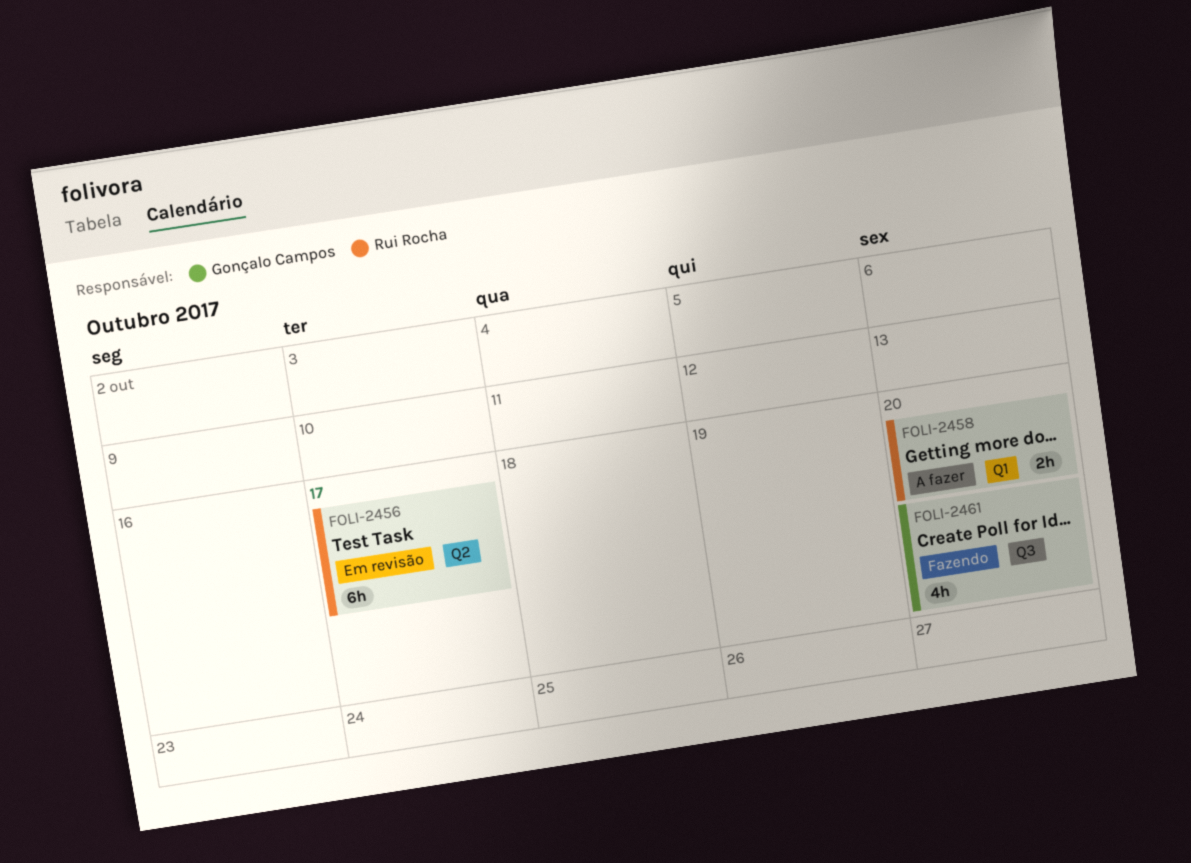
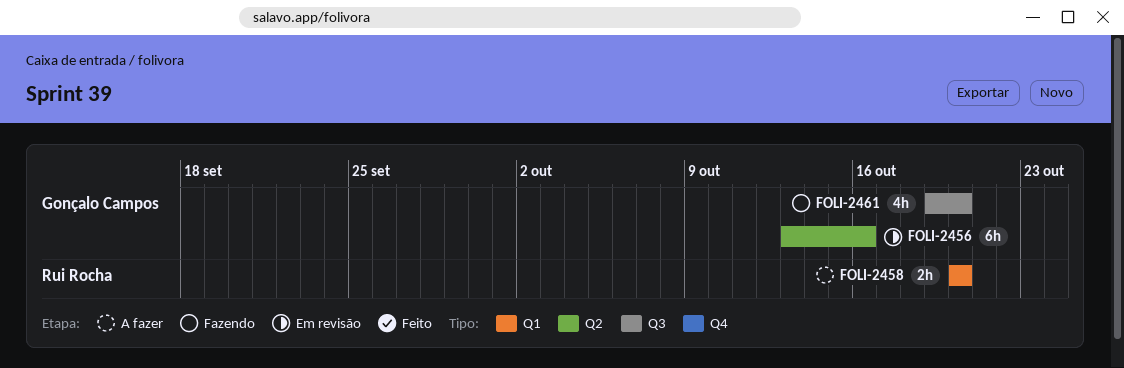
FOLI-2456, owner: Rui Rocha -> Gonçalo Campos
FOLI-2456, due: Oct 17 -> Oct 16

